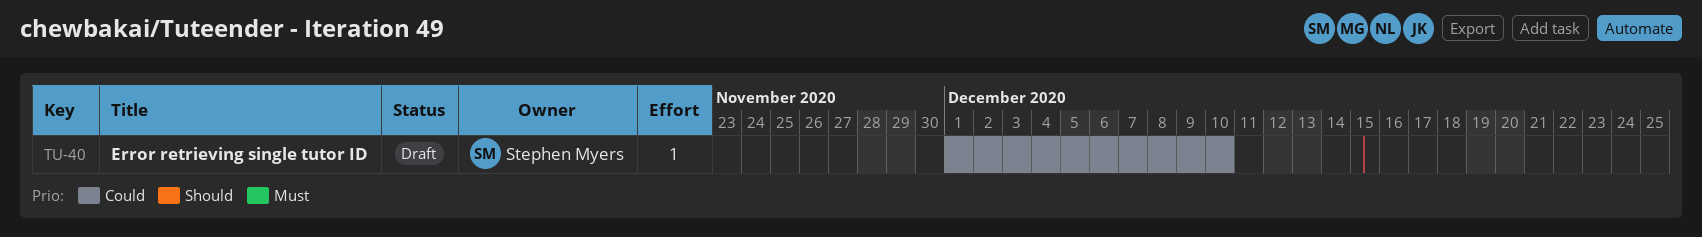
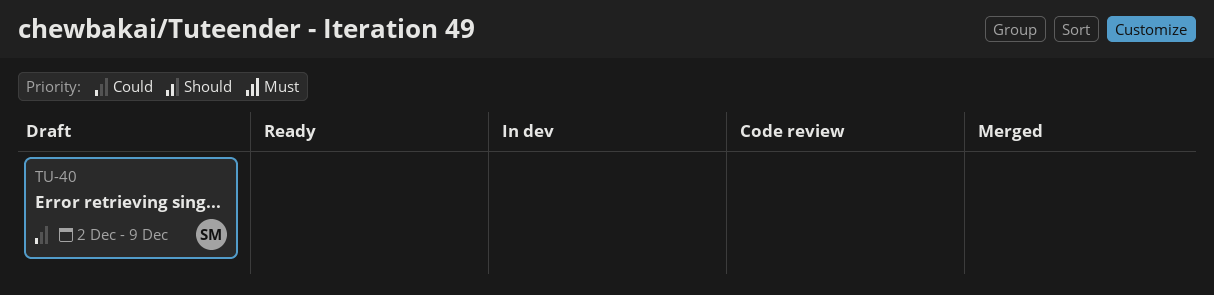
TU-40, start: Dec 1 -> Dec 2
TU-40, due: Dec 10 -> Dec 9

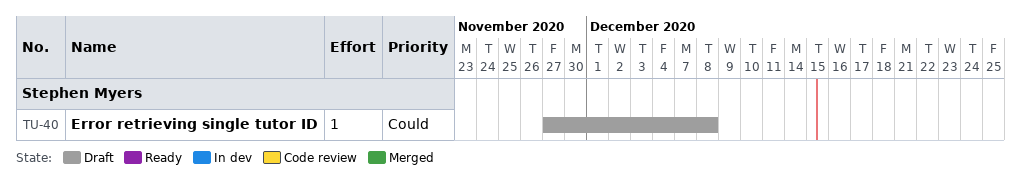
TU-40, start: Dec 2 -> Nov 27
TU-40, due: Dec 9 -> Dec 8

